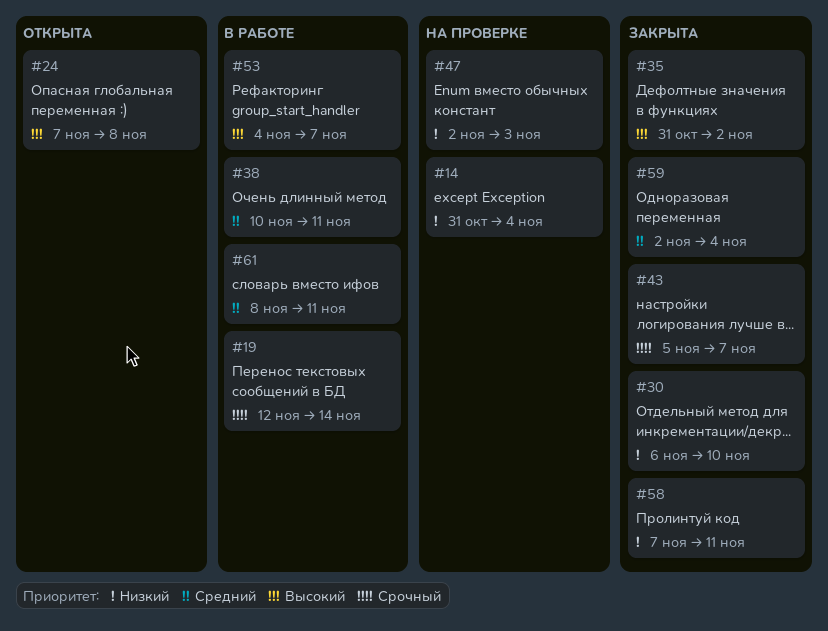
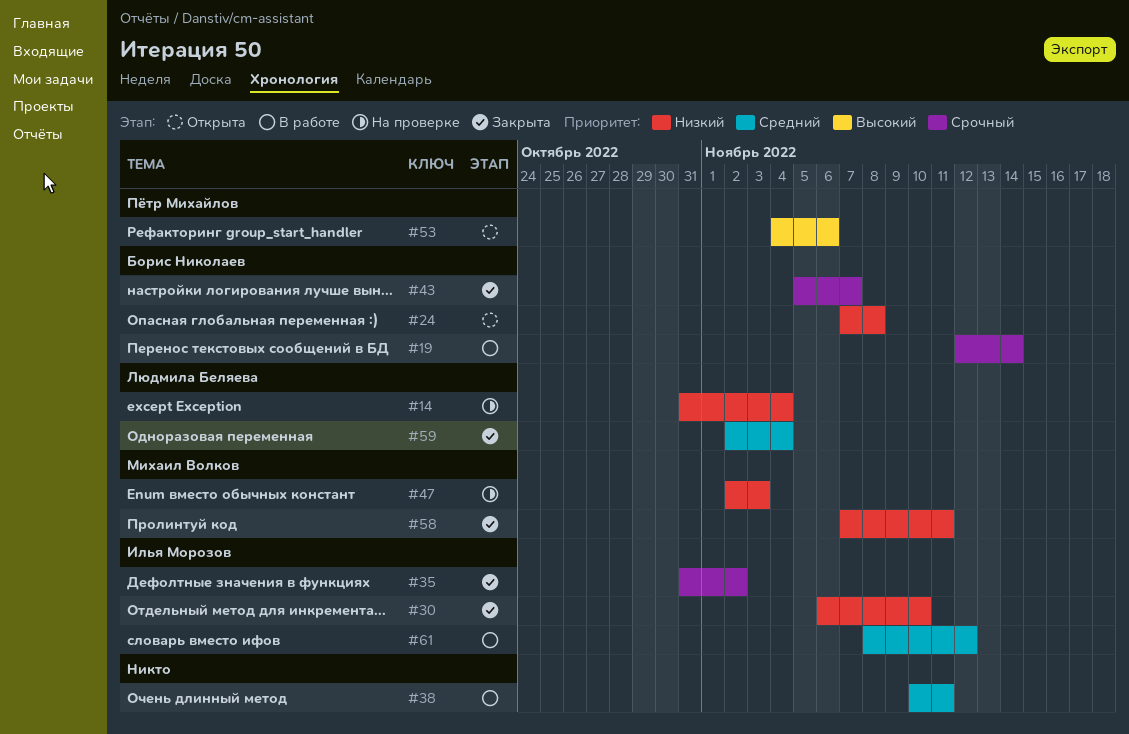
#24, priority: Высокий -> Низкий
#35, priority: Высокий -> Срочный
#53, status: В работе -> Открыта
#53, due: Nov 7 -> Nov 6
#61, due: Nov 11 -> Nov 12

